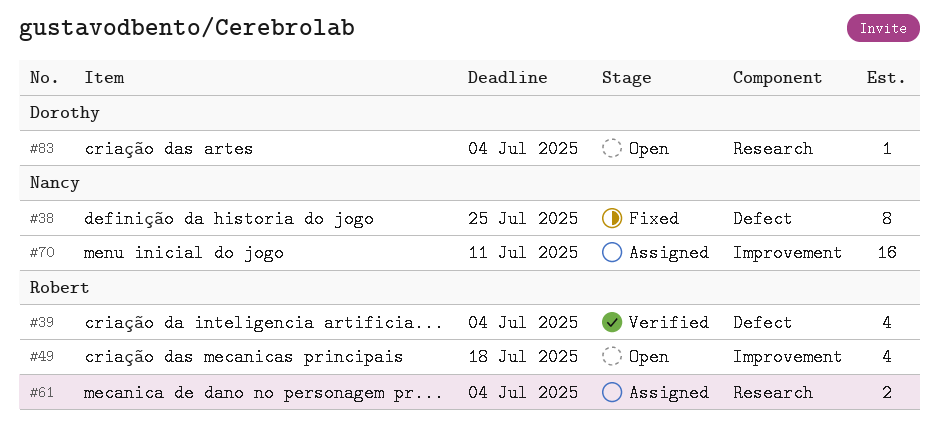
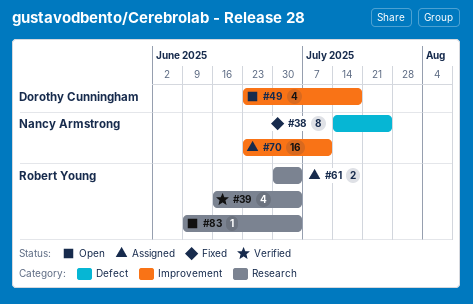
#39, label: Defect -> Research
#49, owner: Robert Young -> Dorothy Cunningham
#83, owner: Dorothy Cunningham -> Robert Young

